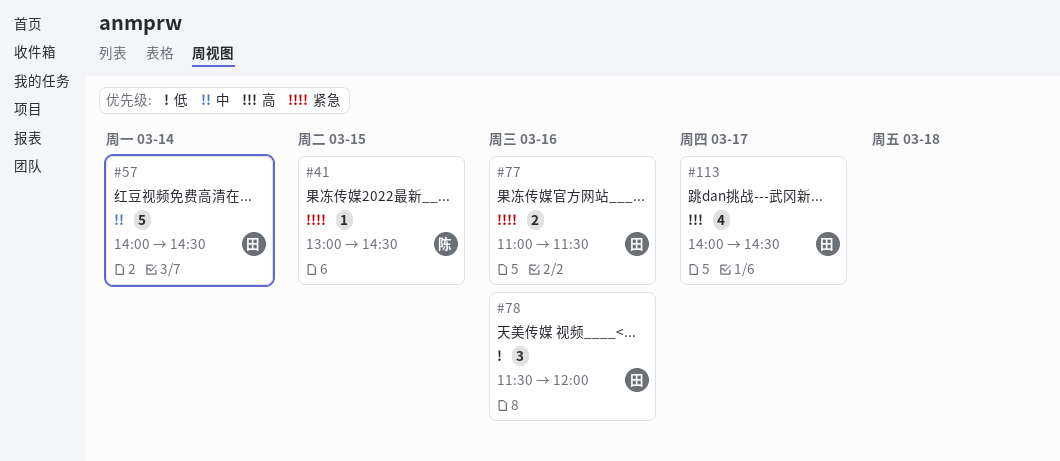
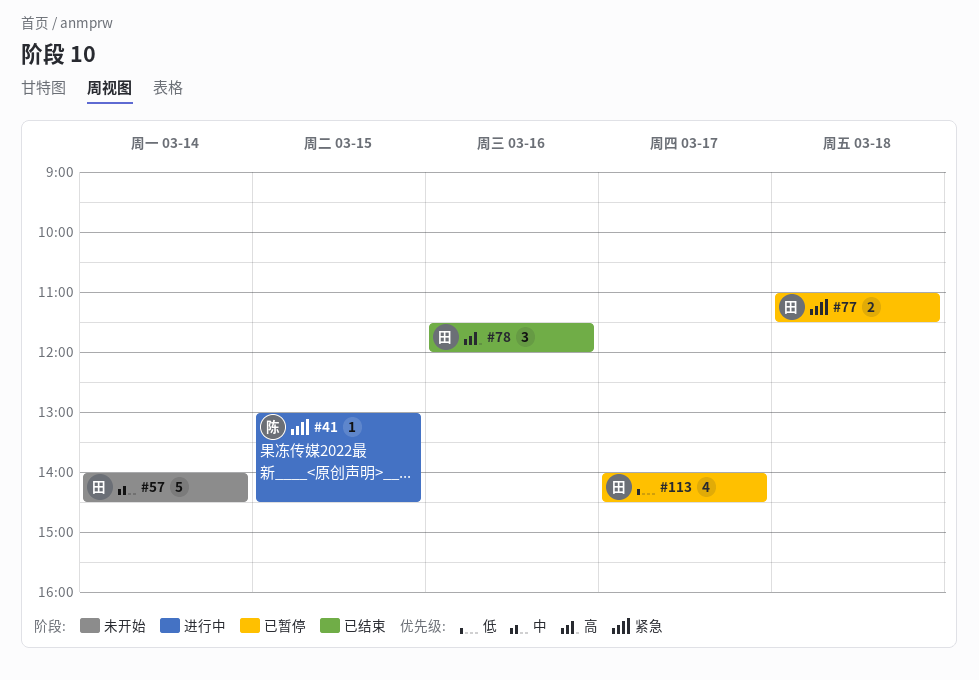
#77, day: Mar 16 -> Mar 18
#78, priority: 低 -> 高
#113, priority: 高 -> 低

